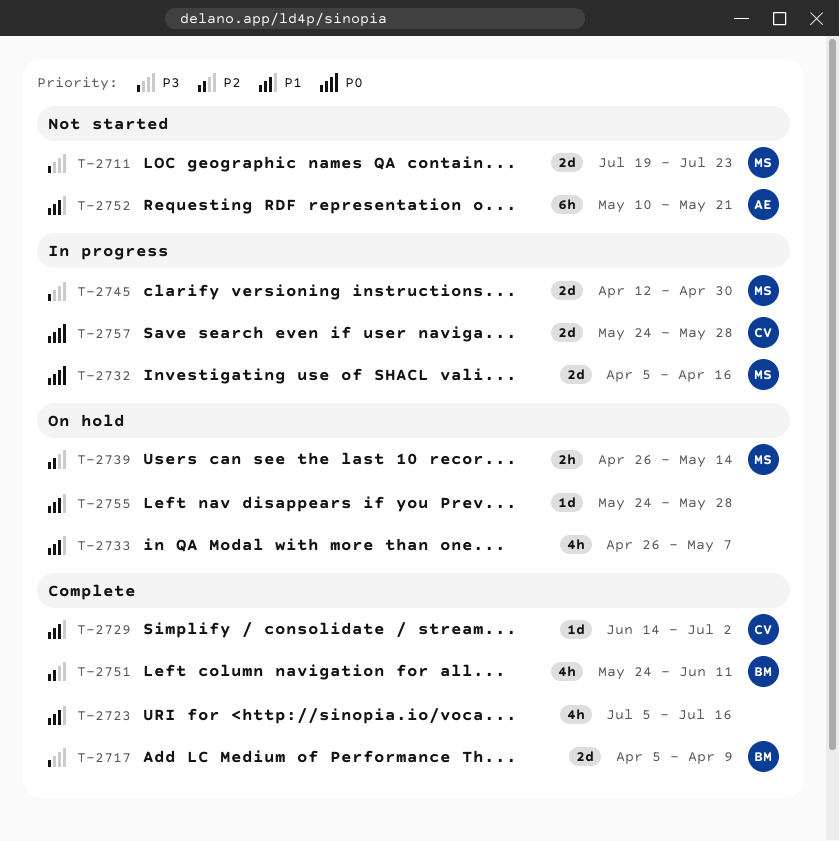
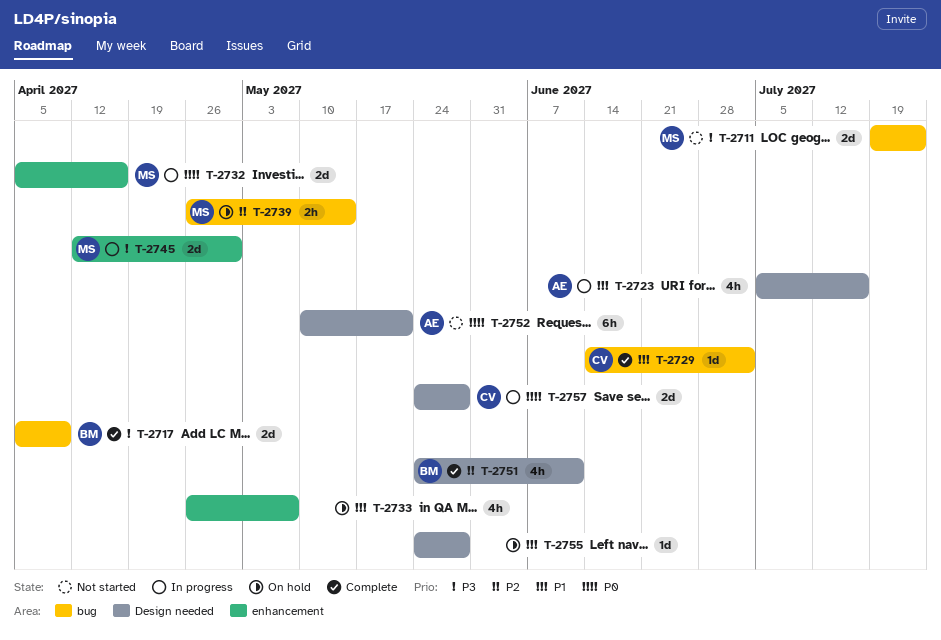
T-2723, status: Complete -> In progress
T-2723, owner: none -> AE
T-2752, priority: P1 -> P0

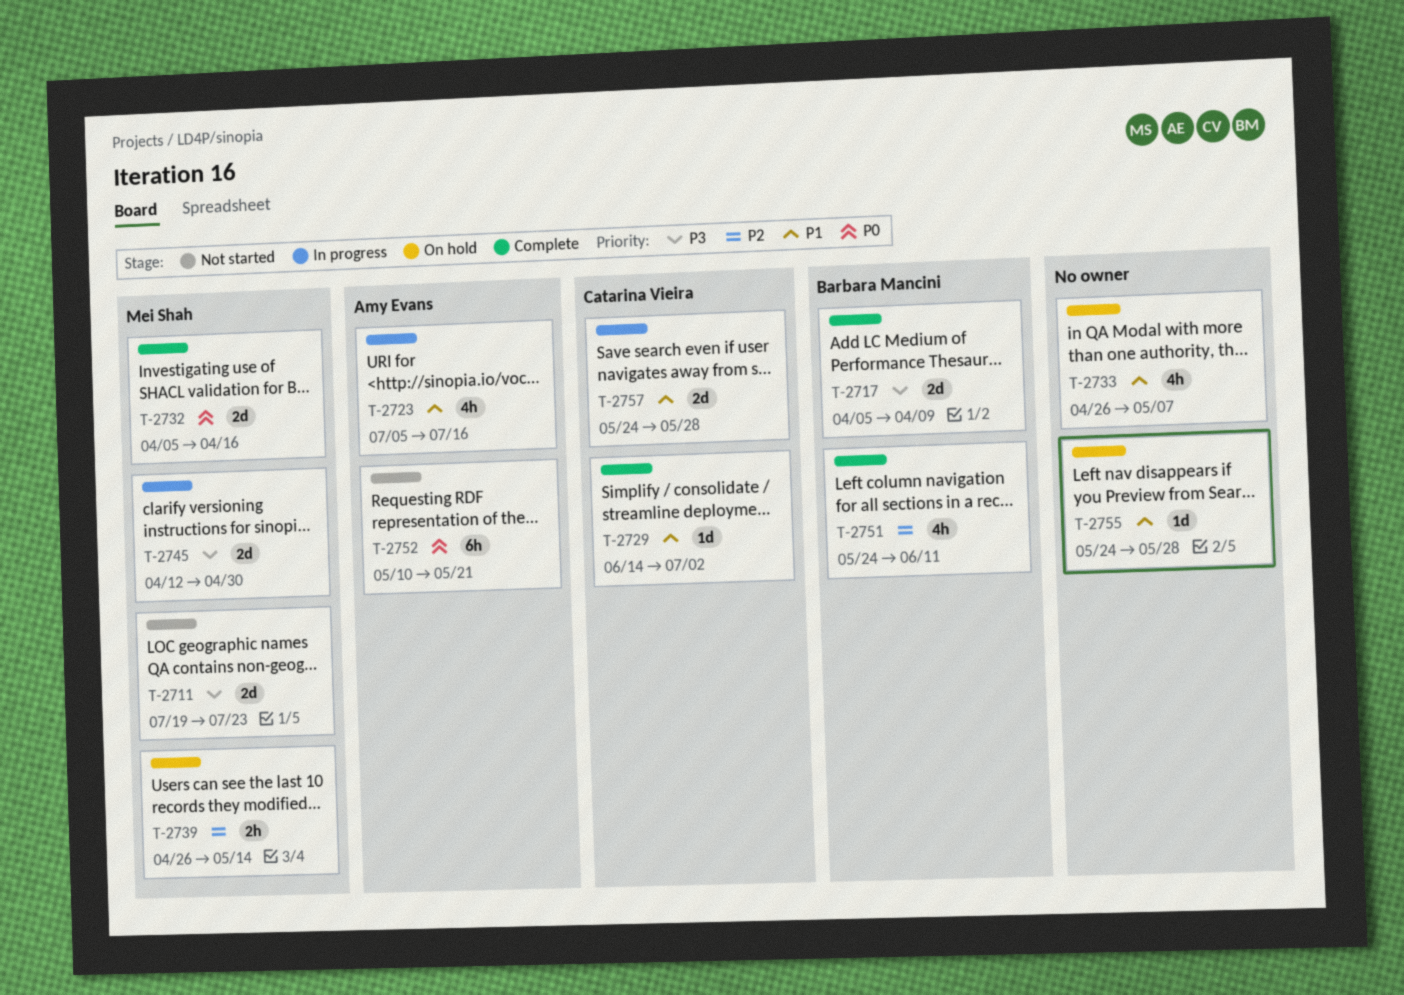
T-2732, status: In progress -> Complete
T-2757, priority: P0 -> P1

